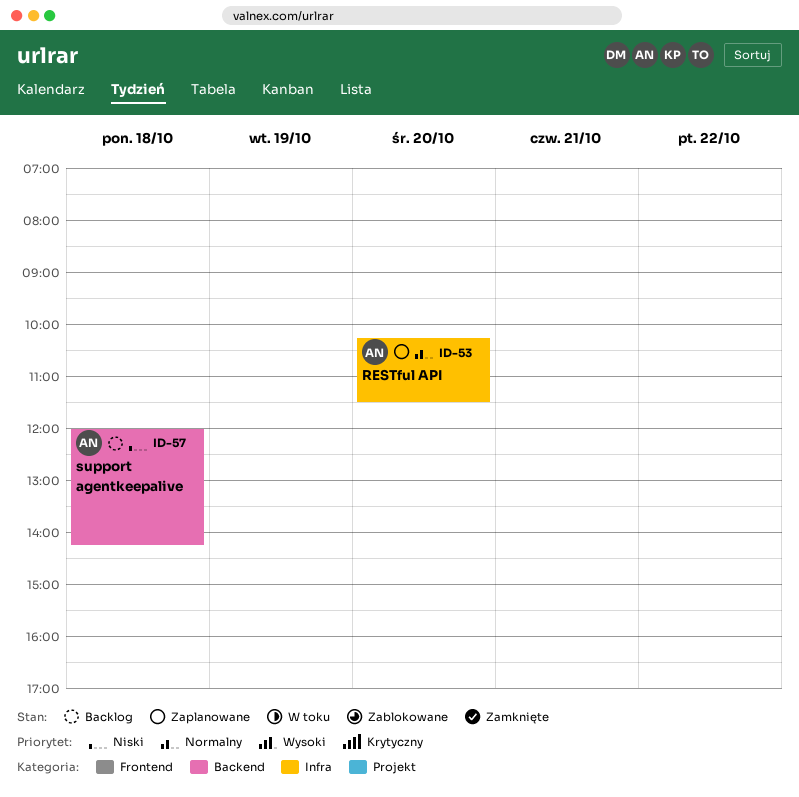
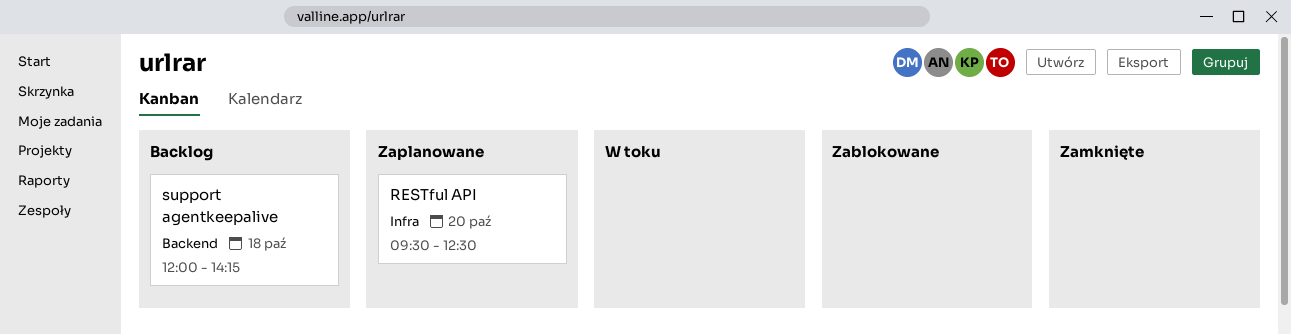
RESTful API, begins: 10:15 -> 09:30
RESTful API, ends: 11:30 -> 12:30

